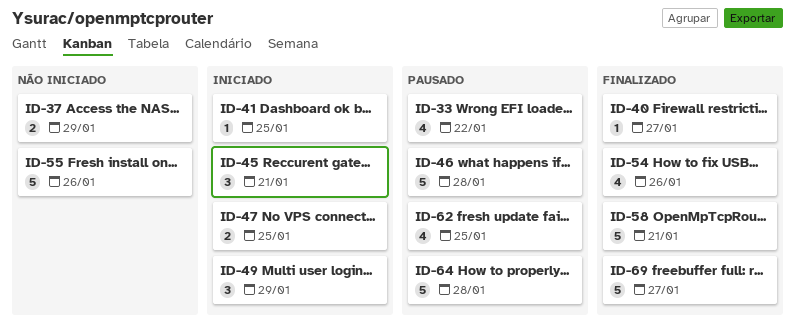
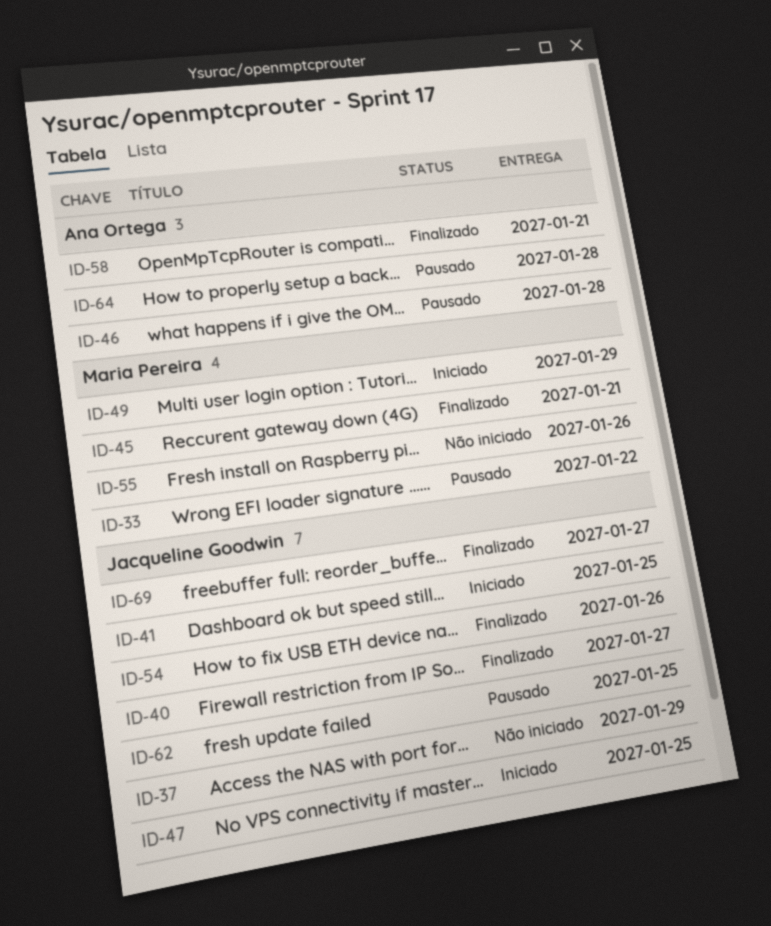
ID-45, status: Iniciado -> Finalizado

